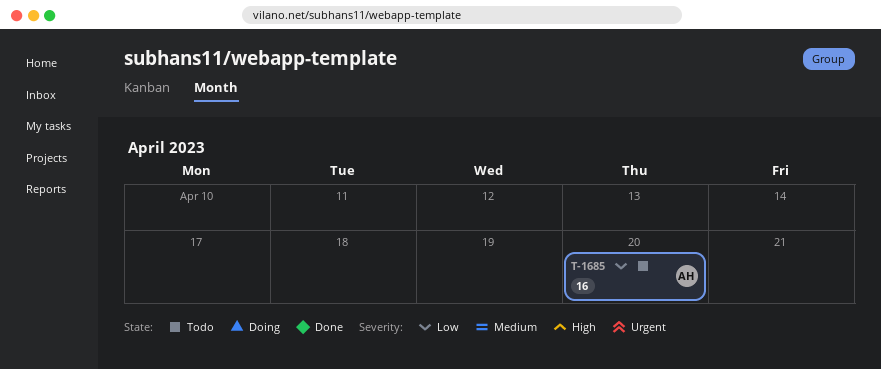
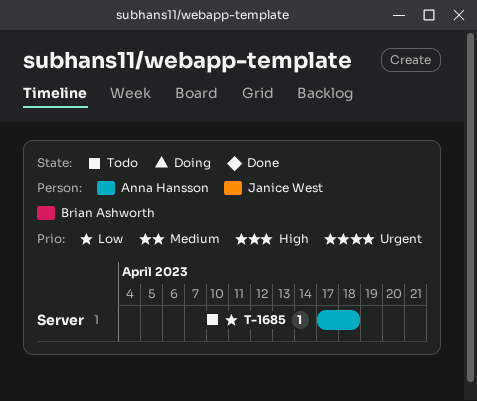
T-1685, estimate: 16 -> 1
T-1685, due: Apr 20 -> Apr 18

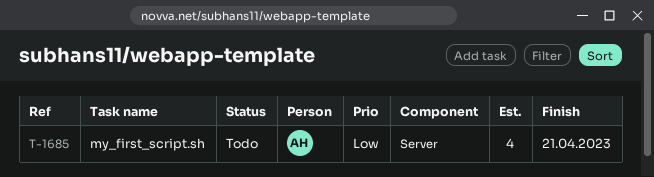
T-1685, estimate: 1 -> 4
T-1685, due: Apr 18 -> Apr 21

